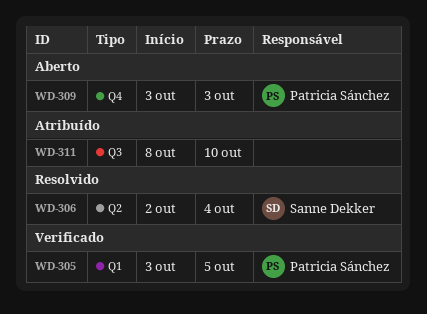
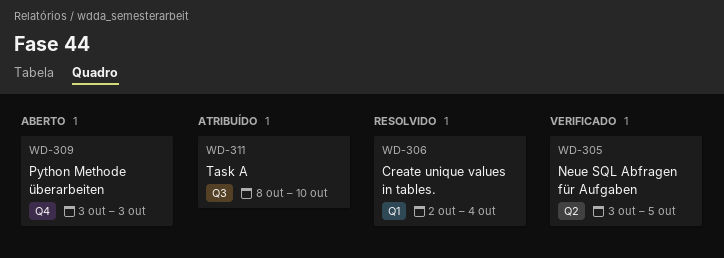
WD-305, label: Q1 -> Q2
WD-306, label: Q2 -> Q1

